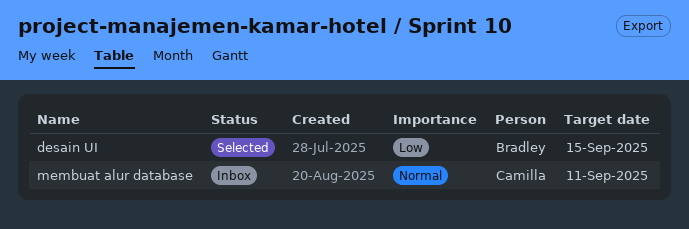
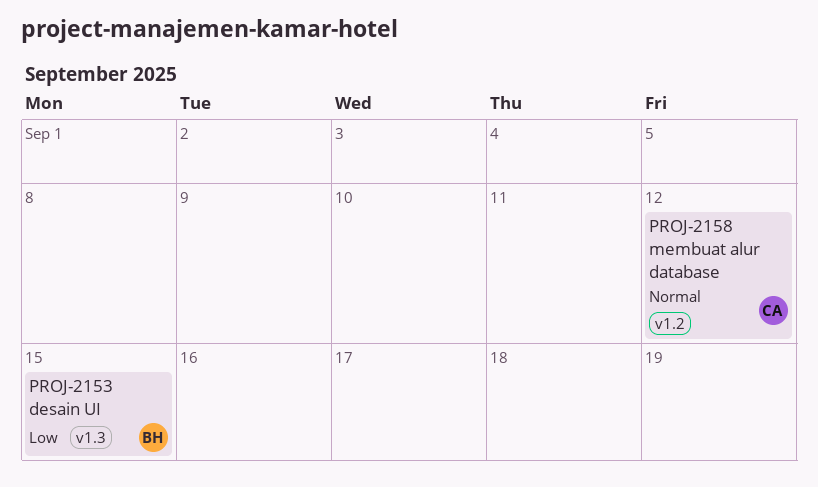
membuat alur database, due: Sep 11 -> Sep 12

